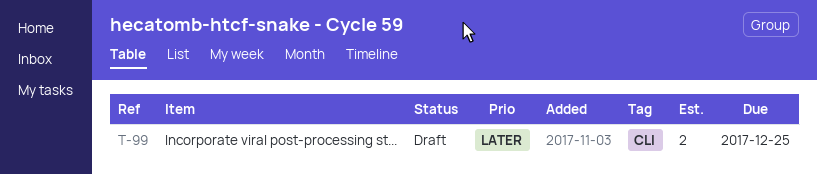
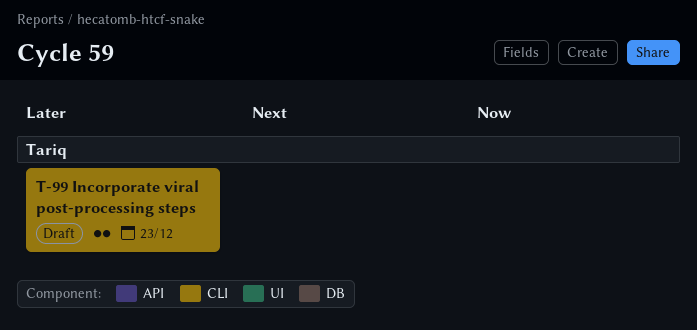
T-99, due: Dec 25 -> Dec 23

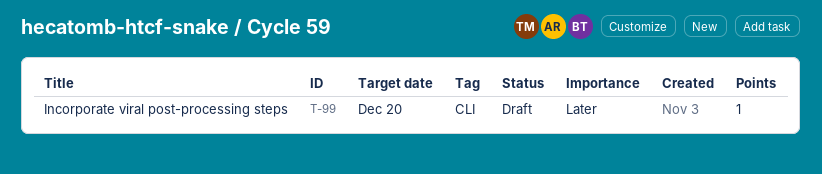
T-99, estimate: 2 -> 1
T-99, due: Dec 23 -> Dec 20

